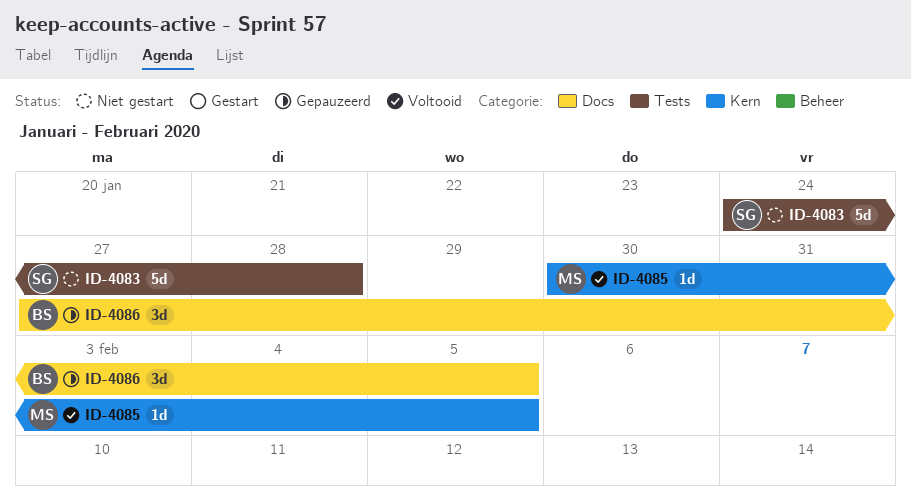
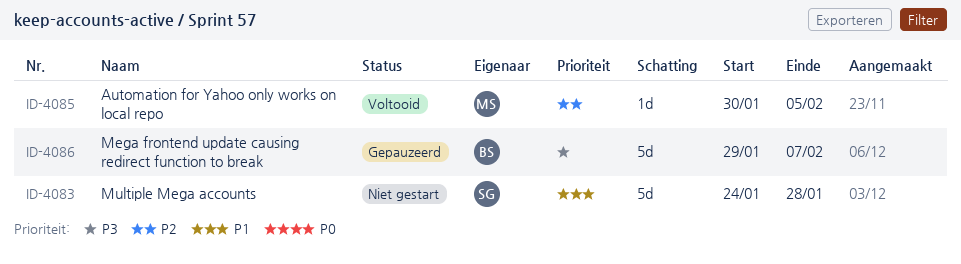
ID-4086, estimate: 3d -> 5d
ID-4086, start: Jan 27 -> Jan 29
ID-4086, due: Feb 5 -> Feb 7

